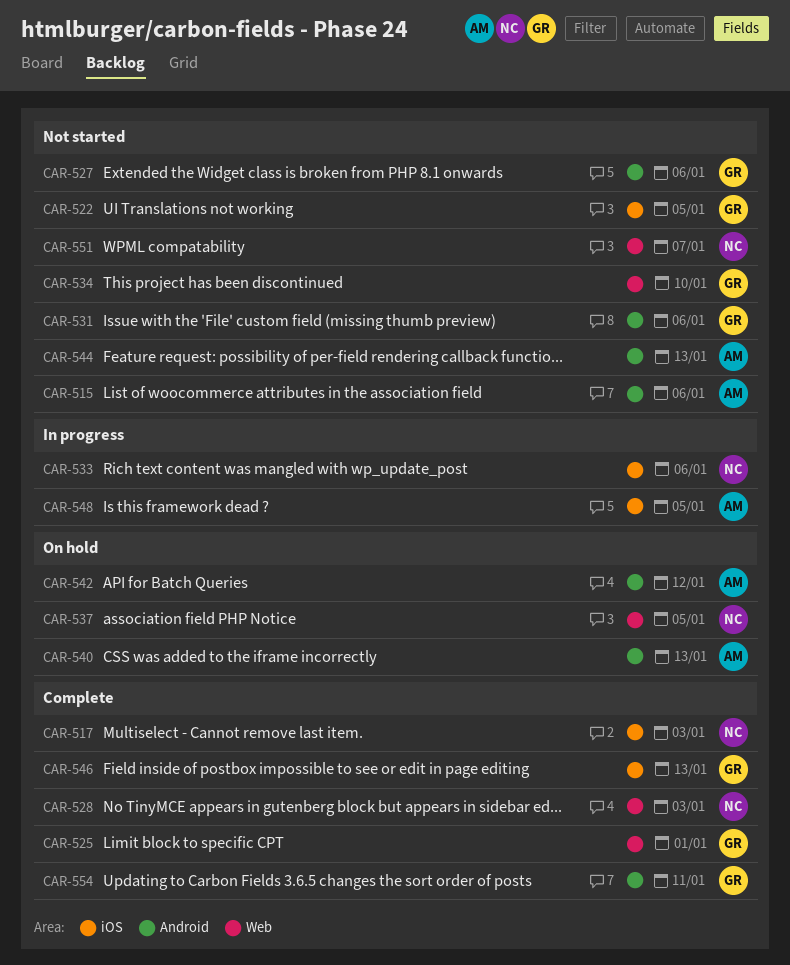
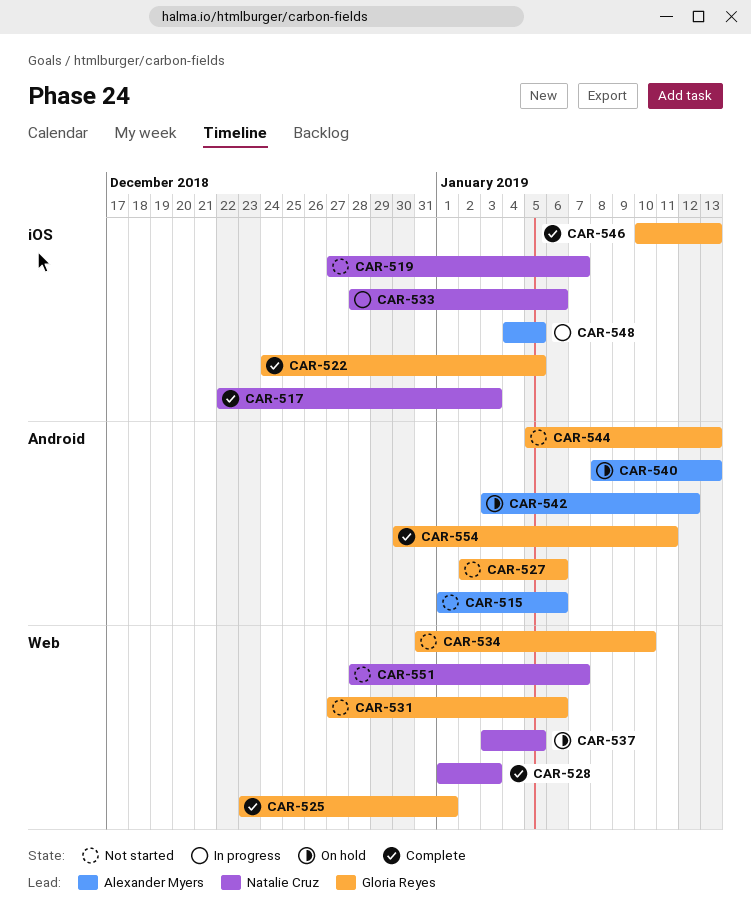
CAR-519: none -> present
CAR-522, status: Not started -> Complete
CAR-531, label: Android -> Web
CAR-544, owner: Alexander Myers -> Gloria Reyes

